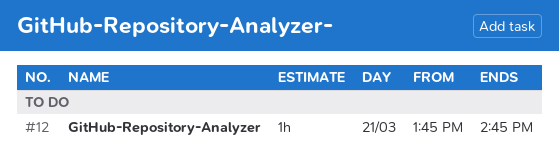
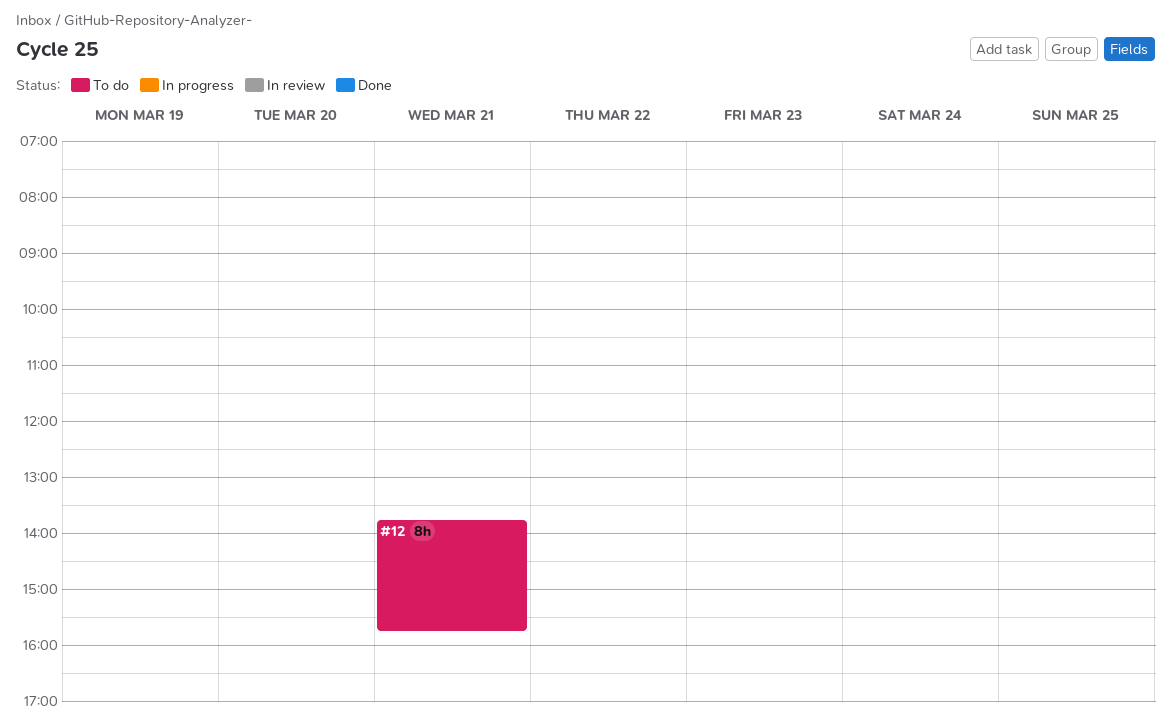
#12, estimate: 1h -> 8h
#12, ends: 14:45 -> 15:45

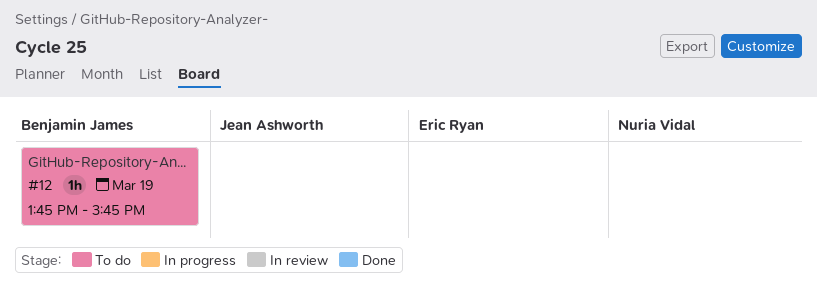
#12, estimate: 8h -> 1h
#12, day: Mar 21 -> Mar 19

